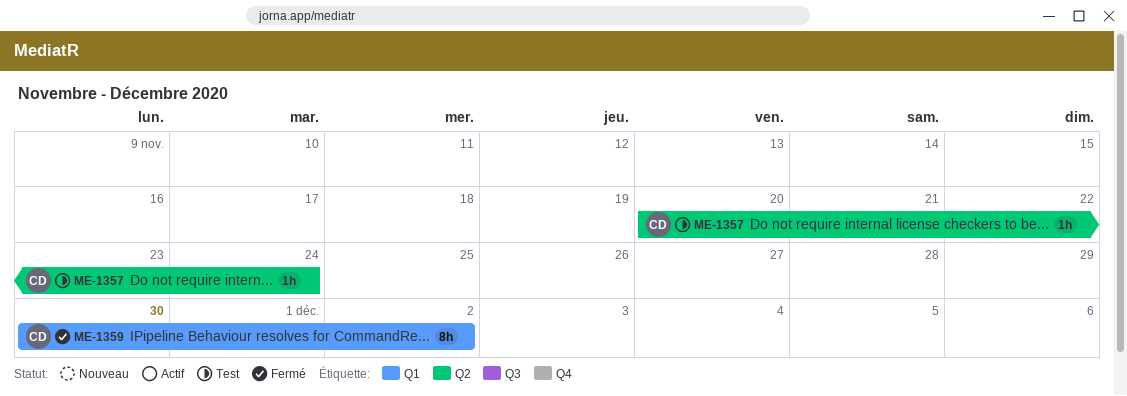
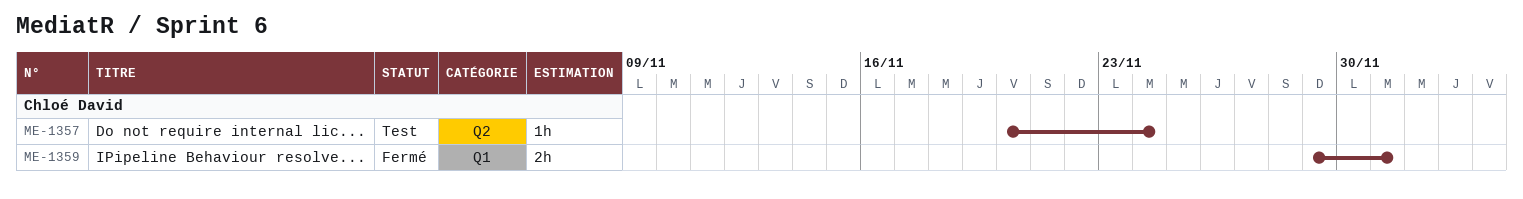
ME-1359, estimate: 8h -> 2h
ME-1359, start: Nov 30 -> Nov 29
ME-1359, due: Dec 2 -> Dec 1

